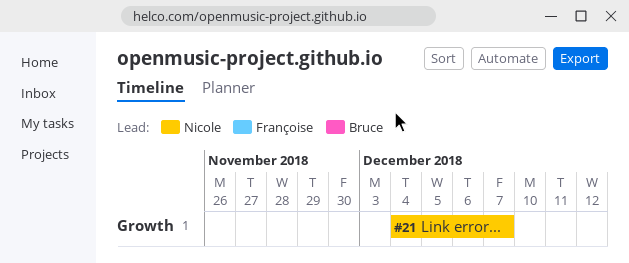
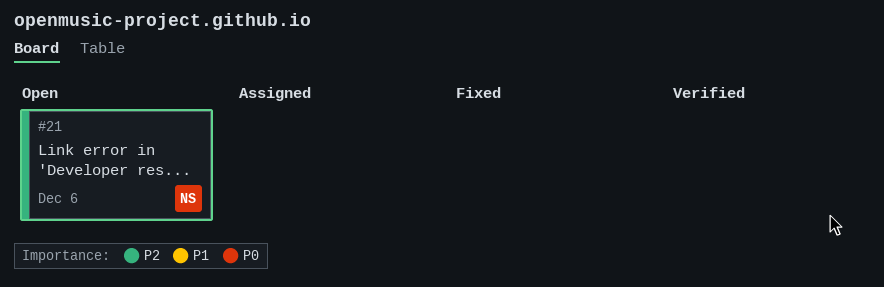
#21, due: Dec 7 -> Dec 6

